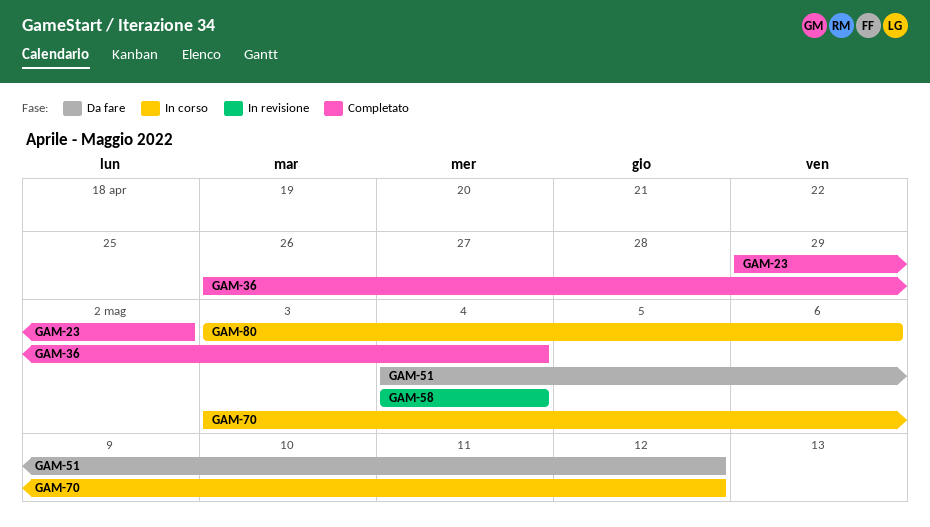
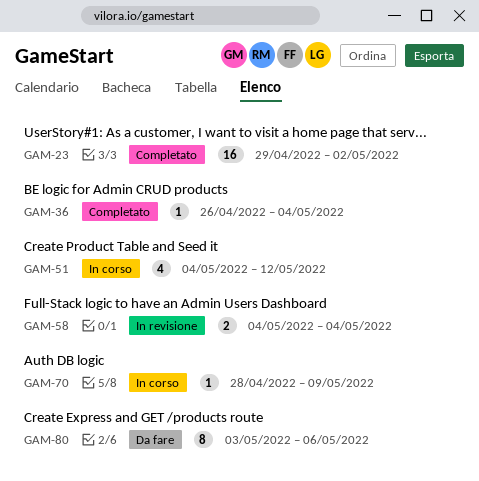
GAM-51, status: Da fare -> In corso
GAM-70, start: May 3 -> Apr 28
GAM-70, due: May 12 -> May 9
GAM-80, status: In corso -> Da fare

